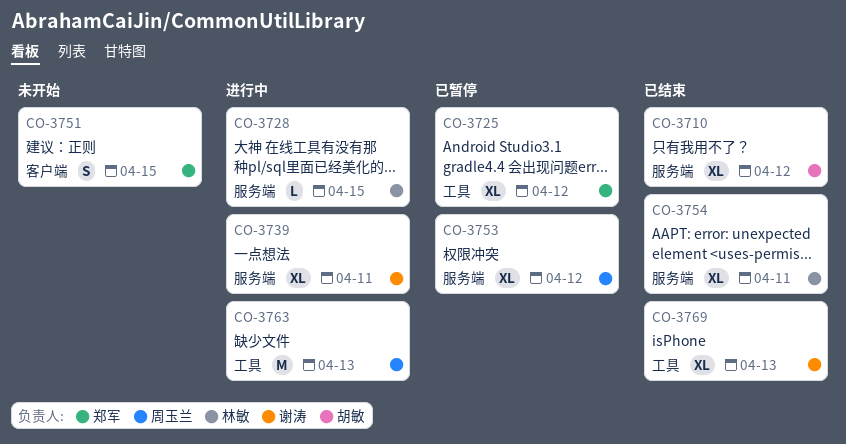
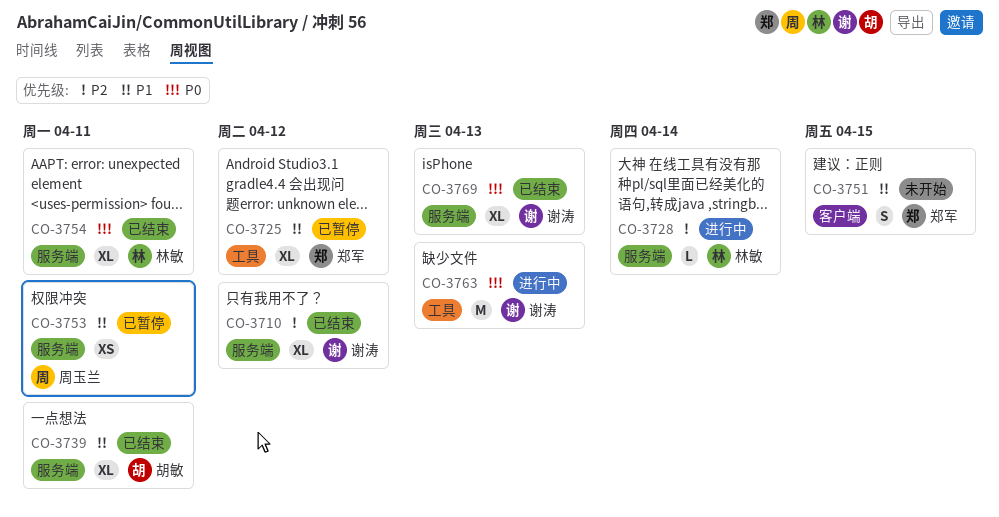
CO-3710, owner: 胡敏 -> 谢涛
CO-3728, due: Apr 15 -> Apr 14
CO-3739, status: 进行中 -> 已结束
CO-3739, owner: 谢涛 -> 胡敏
CO-3753, estimate: XL -> XS
CO-3753, due: Apr 12 -> Apr 11
CO-3763, owner: 周玉兰 -> 谢涛
CO-3769, label: 工具 -> 服务端

